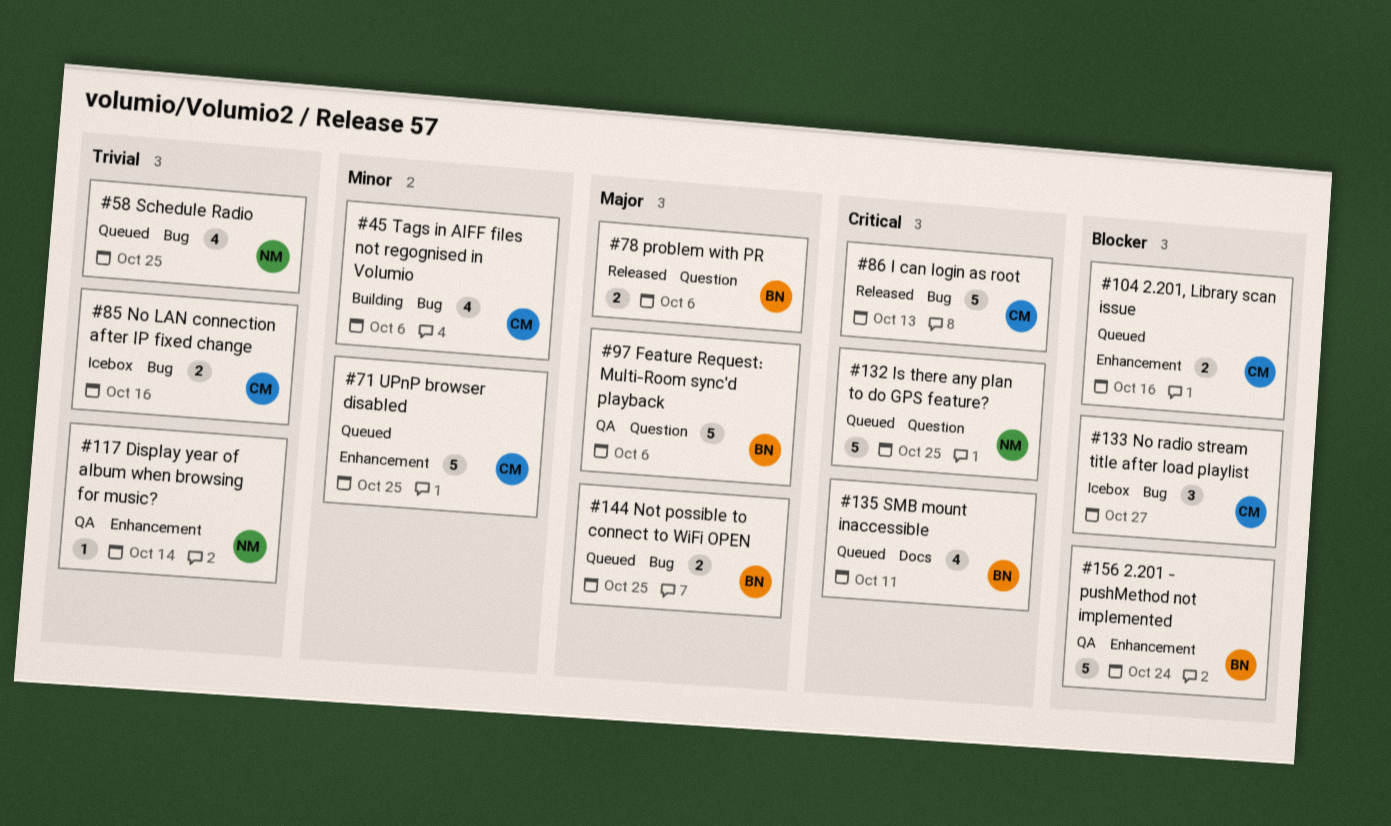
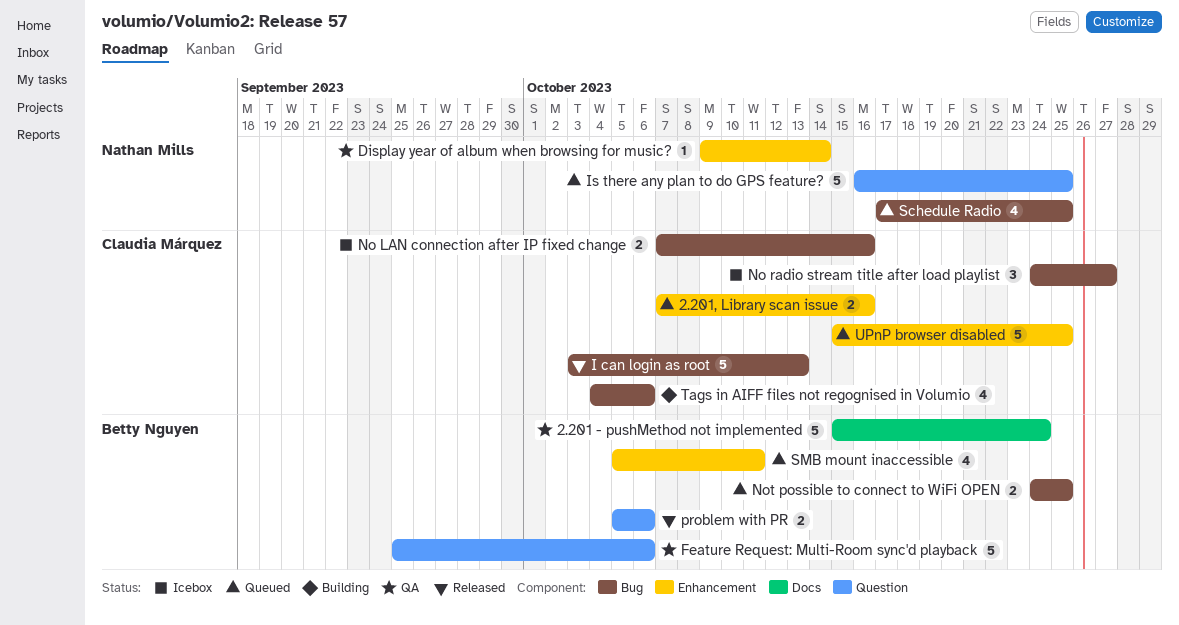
2.201 - pushMethod not implemented, label: Enhancement -> Docs
SMB mount inaccessible, label: Docs -> Enhancement

